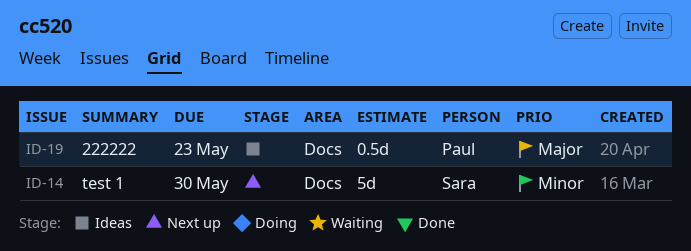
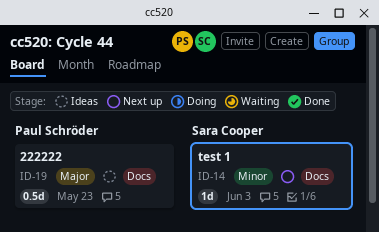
ID-14, estimate: 5d -> 1d
ID-14, due: May 30 -> Jun 3

